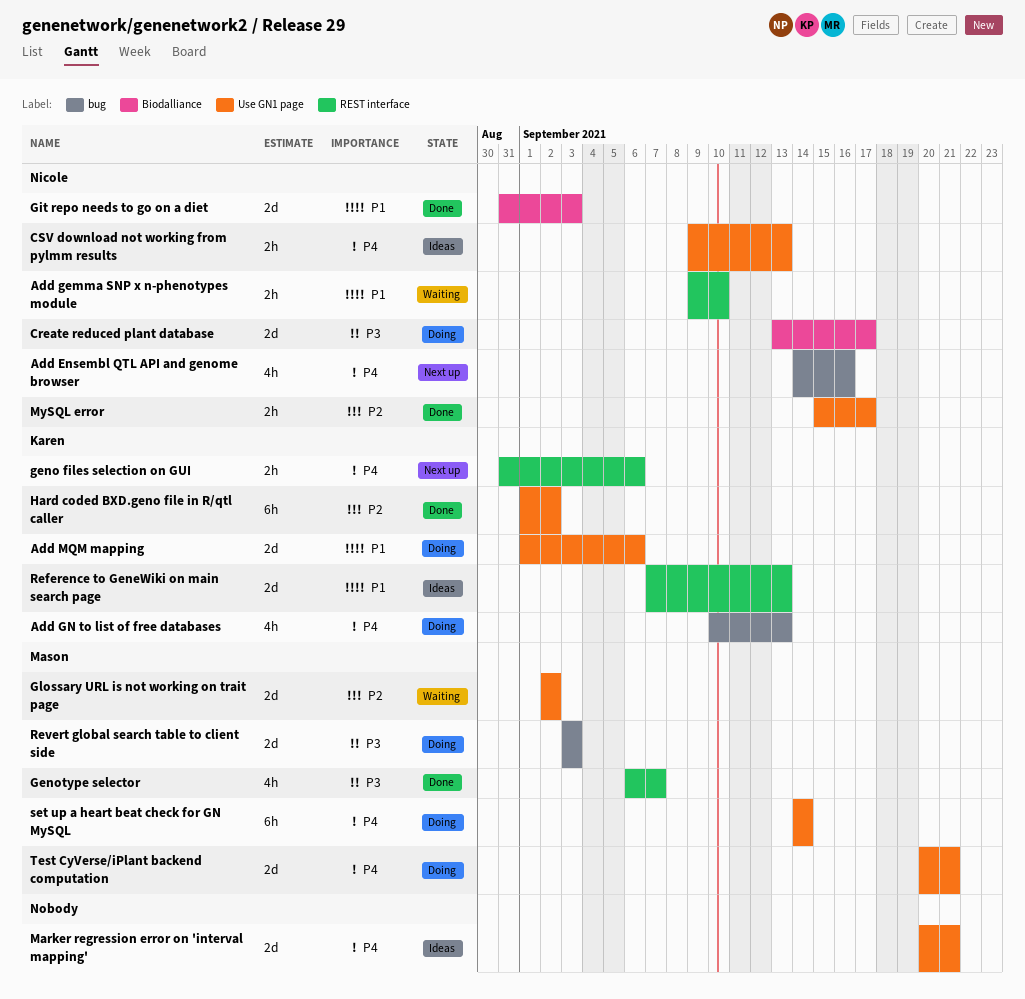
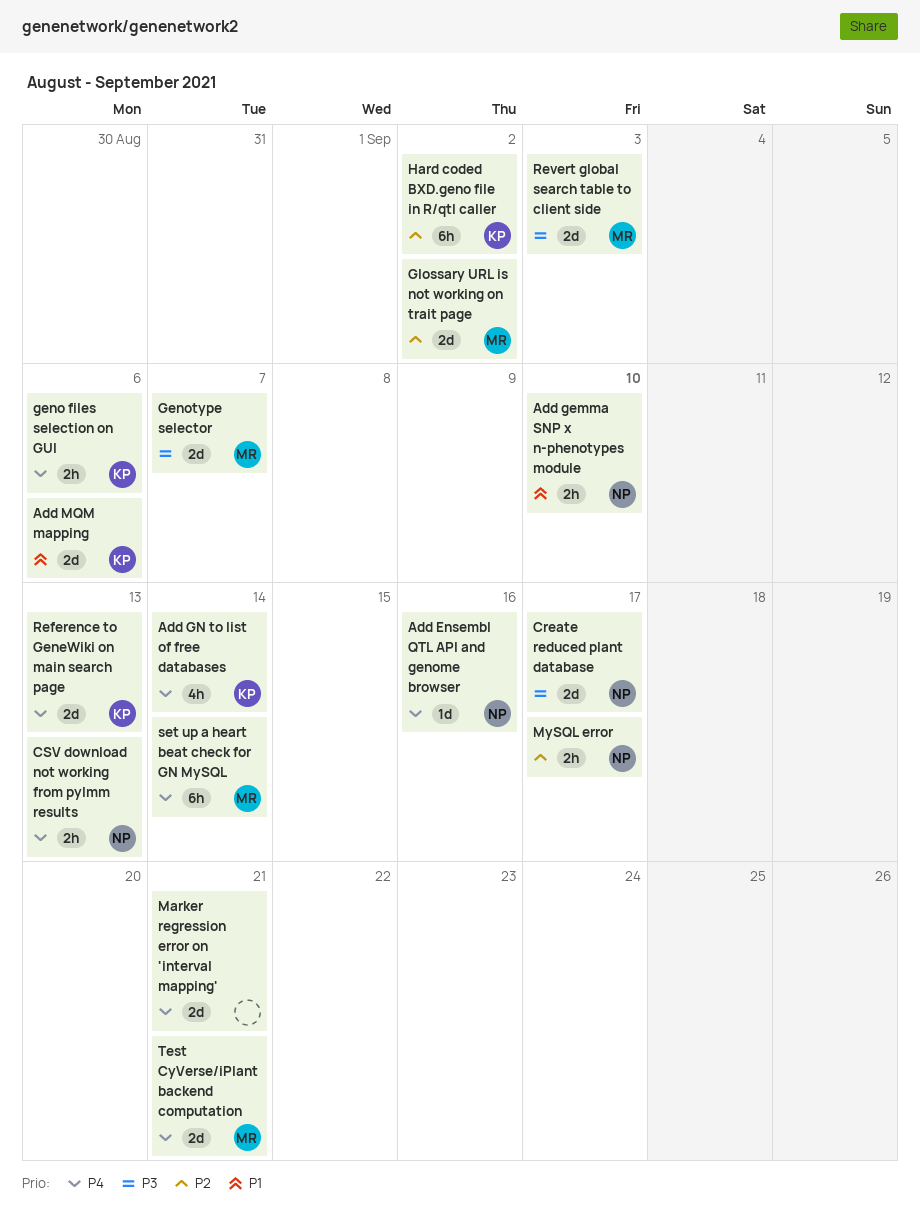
Add Ensembl QTL API and genome browser, estimate: 4h -> 1d
Add GN to list of free databases, due: Sep 13 -> Sep 14
Genotype selector, estimate: 4h -> 2d
Git repo needs to go on a diet: present -> none
Reference to GeneWiki on main search page, priority: P1 -> P4

